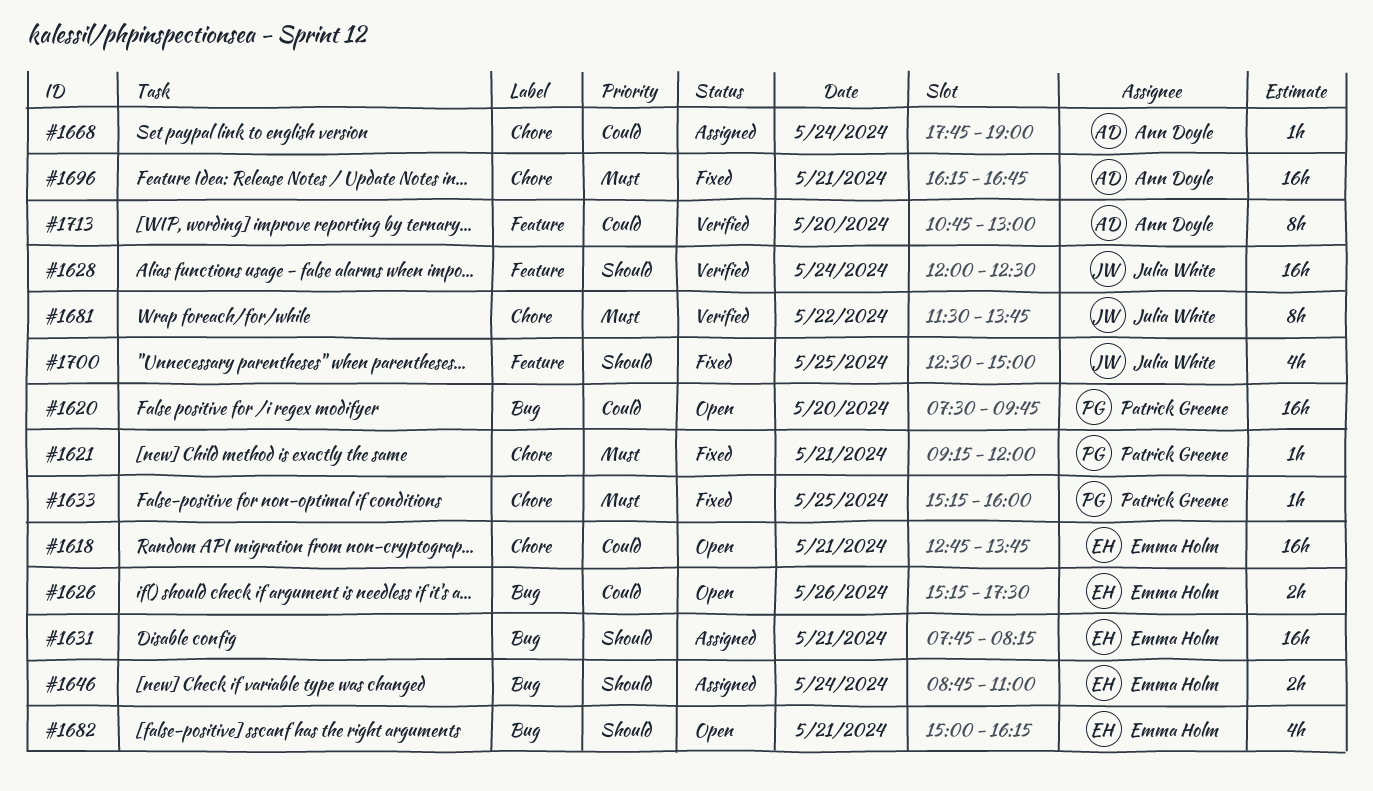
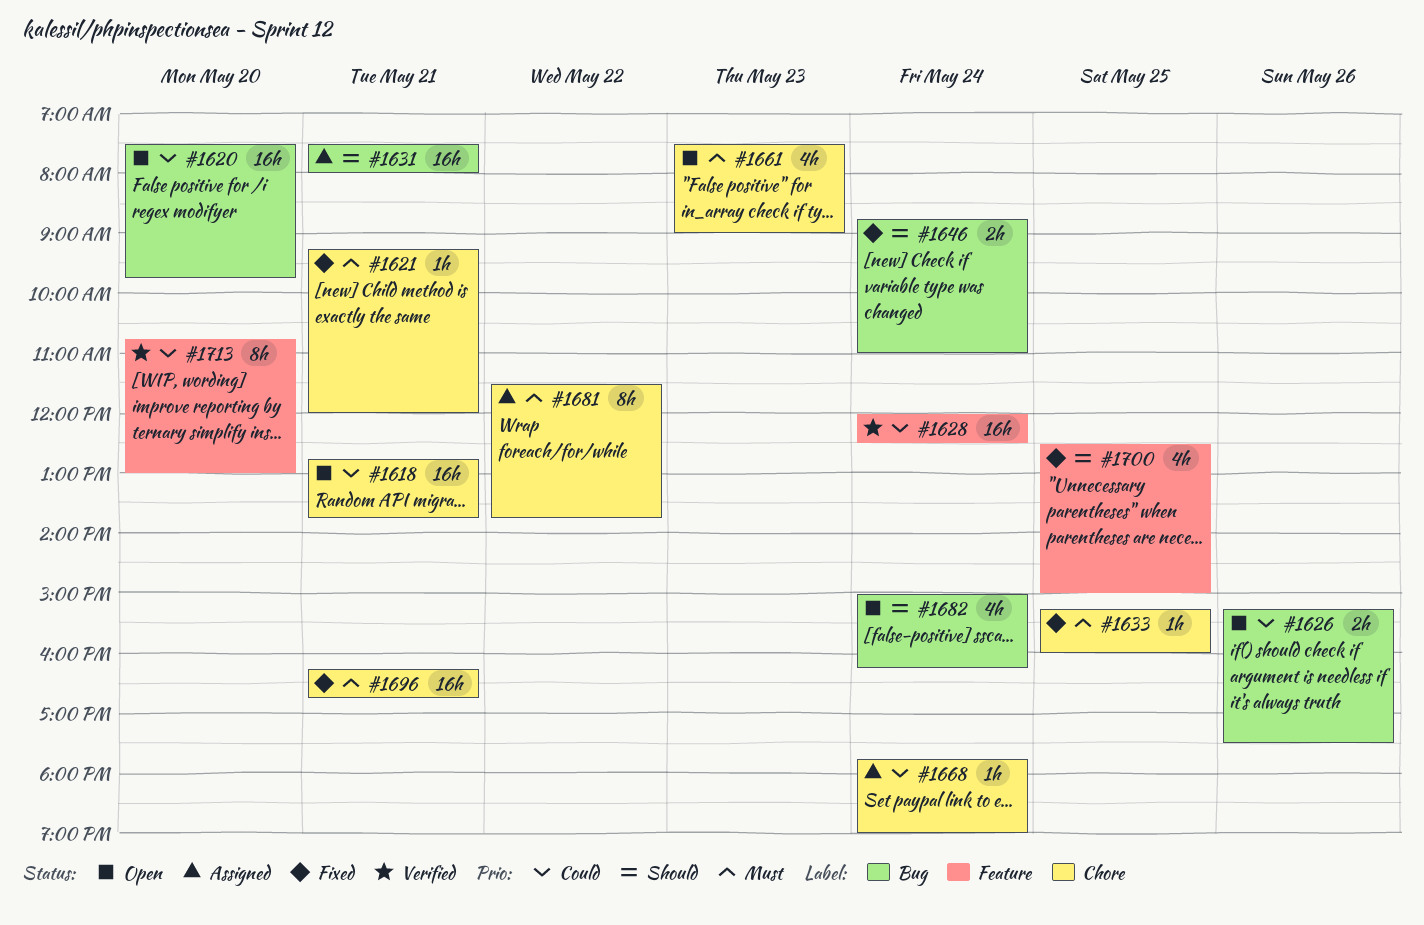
#1628, priority: Should -> Could
#1631, begins: 07:45 -> 07:30
#1631, ends: 08:15 -> 08:00
#1646, status: Assigned -> Fixed
#1661: none -> present
#1681, status: Verified -> Assigned
#1682, day: May 21 -> May 24

